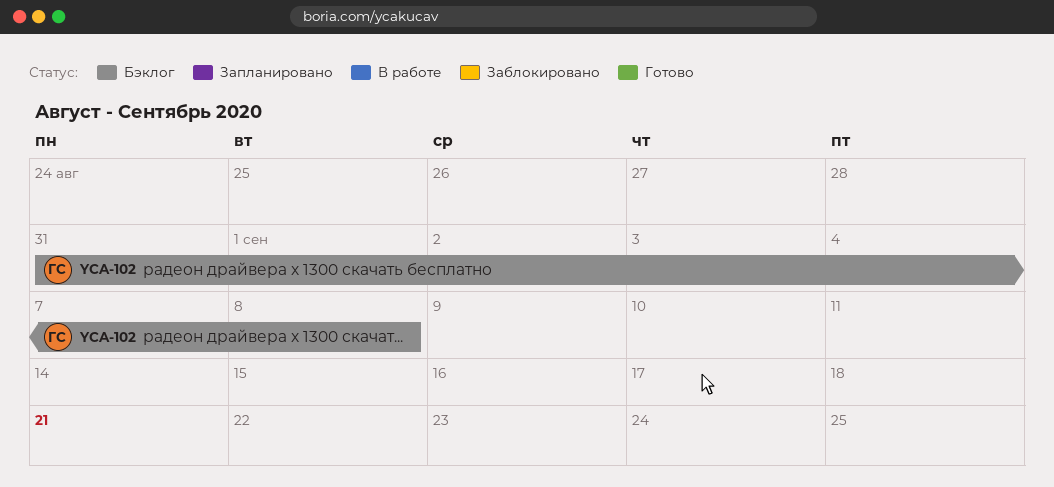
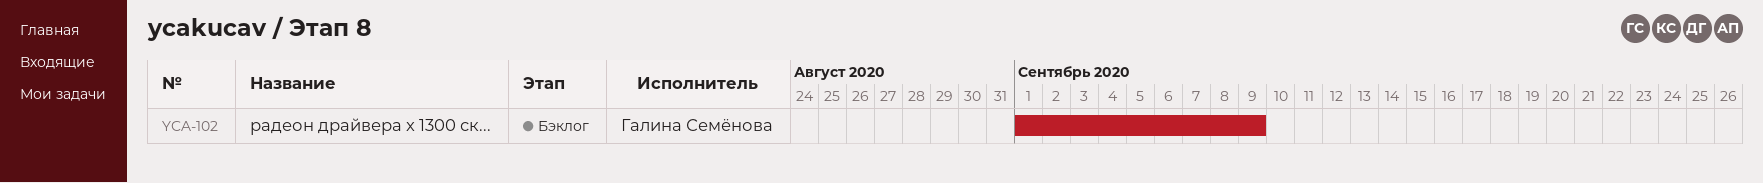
YCA-102, start: Aug 31 -> Sep 1
YCA-102, due: Sep 8 -> Sep 9

